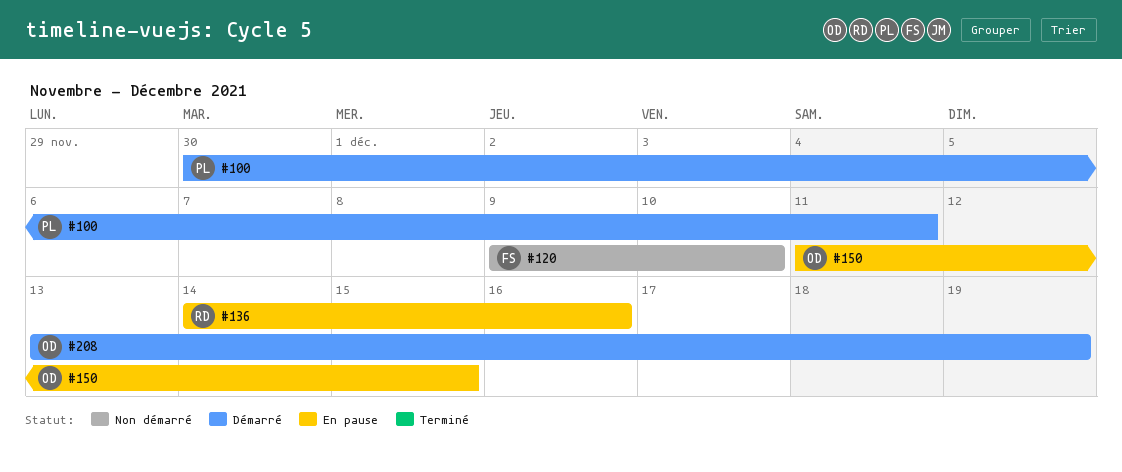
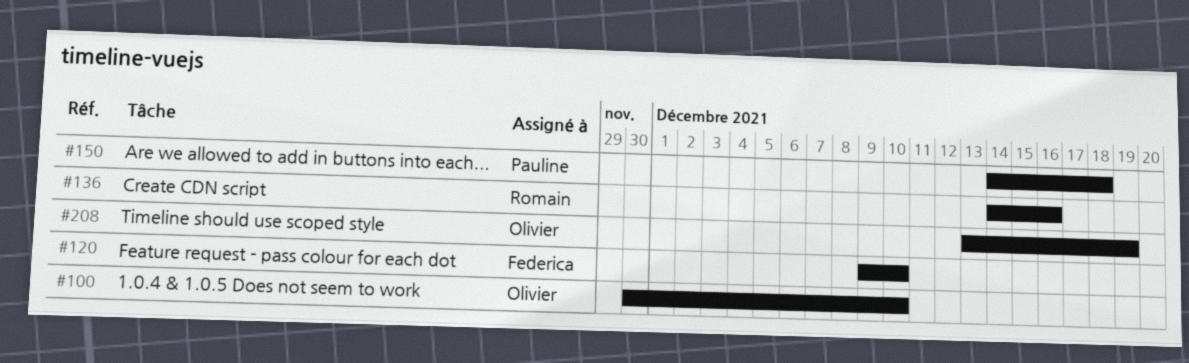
#100, owner: Pauline -> Olivier
#100, due: Dec 11 -> Dec 10
#150, owner: Olivier -> Pauline
#150, start: Dec 11 -> Dec 14
#150, due: Dec 15 -> Dec 18

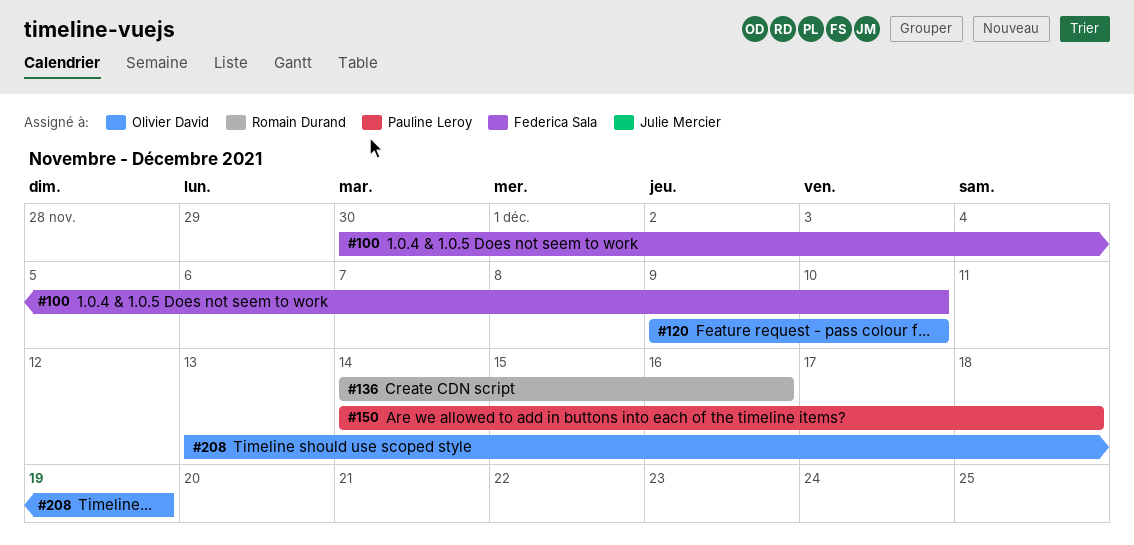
#100, owner: Olivier David -> Federica Sala
#120, owner: Federica Sala -> Olivier David

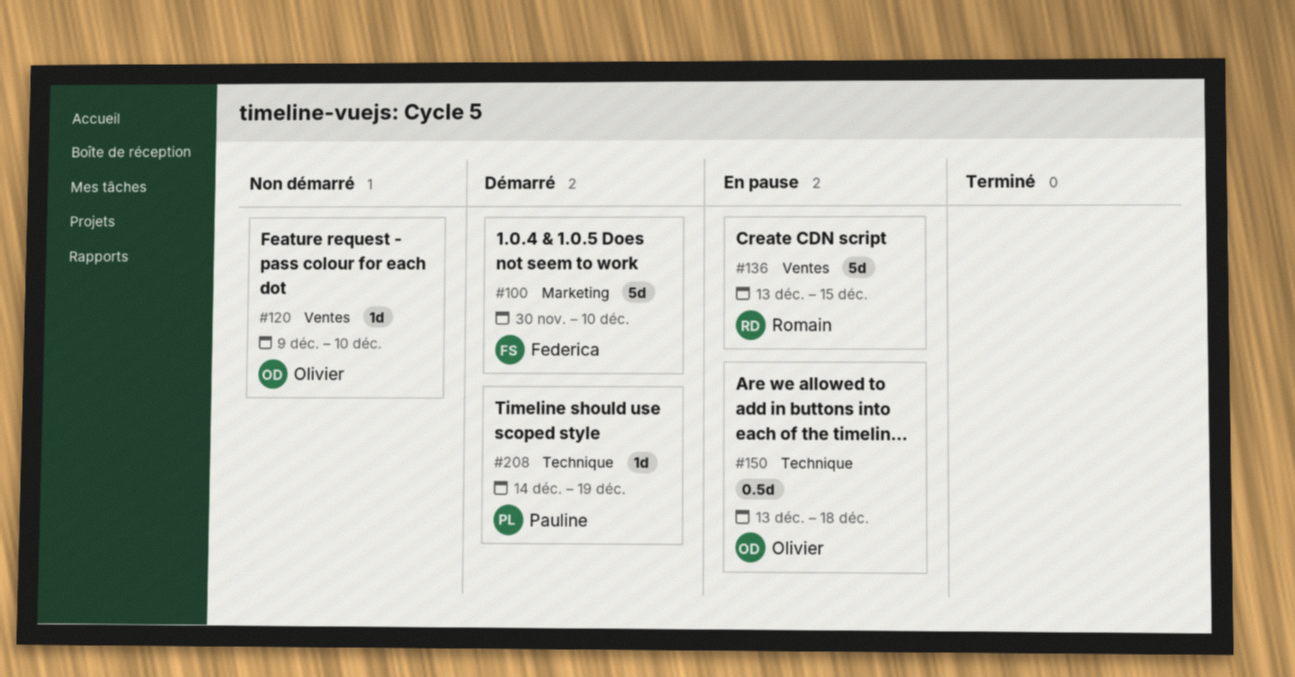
#136, start: Dec 14 -> Dec 13
#136, due: Dec 16 -> Dec 15
#150, owner: Pauline Leroy -> Olivier David
#150, start: Dec 14 -> Dec 13
#208, owner: Olivier David -> Pauline Leroy
#208, start: Dec 13 -> Dec 14

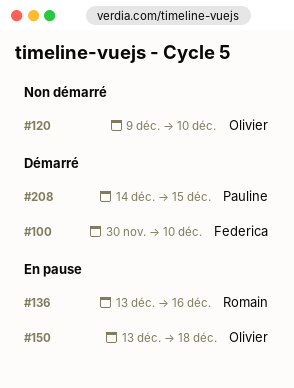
#136, due: Dec 15 -> Dec 16
#208, due: Dec 19 -> Dec 15

